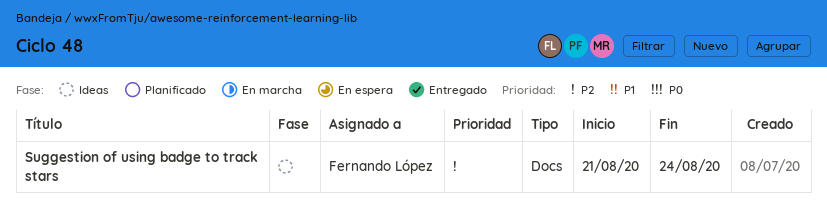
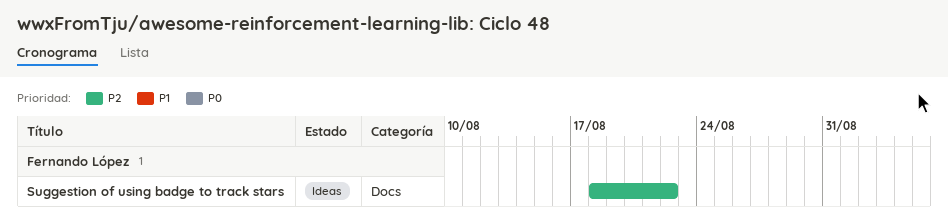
Suggestion of using badge to track stars, start: Aug 21 -> Aug 18
Suggestion of using badge to track stars, due: Aug 24 -> Aug 22

